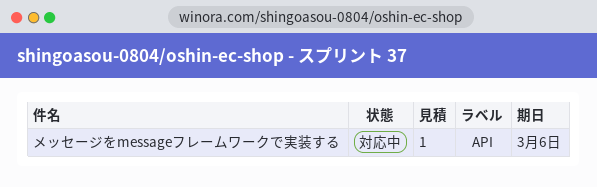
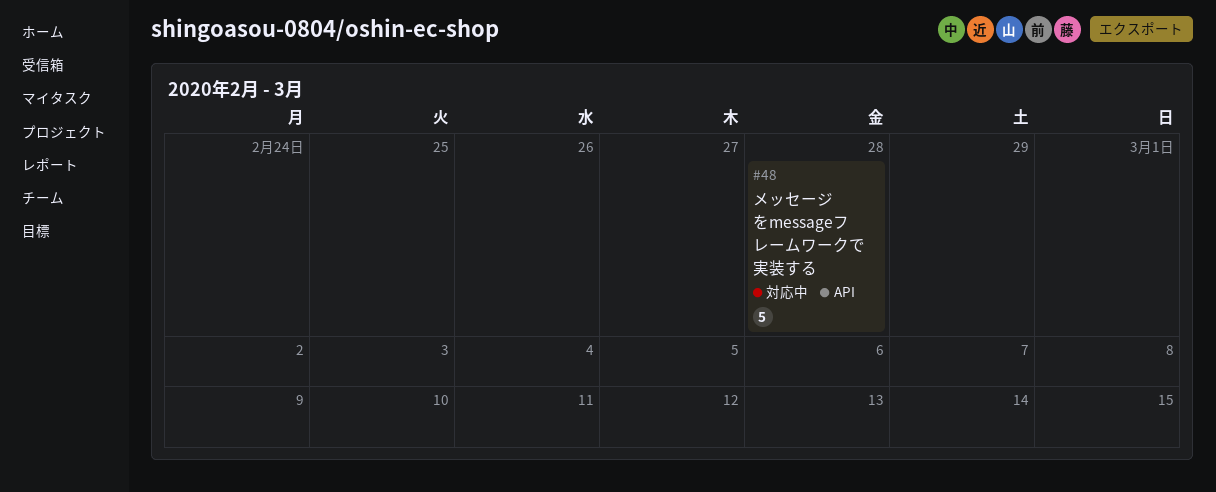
メッセージをmessageフレームワークで実装する, estimate: 1 -> 5
メッセージをmessageフレームワークで実装する, due: Mar 6 -> Feb 28

